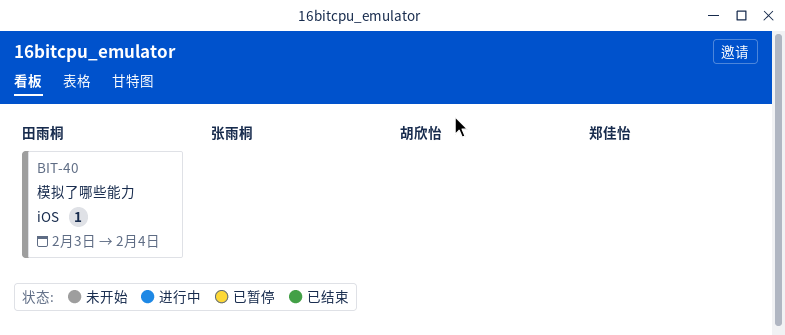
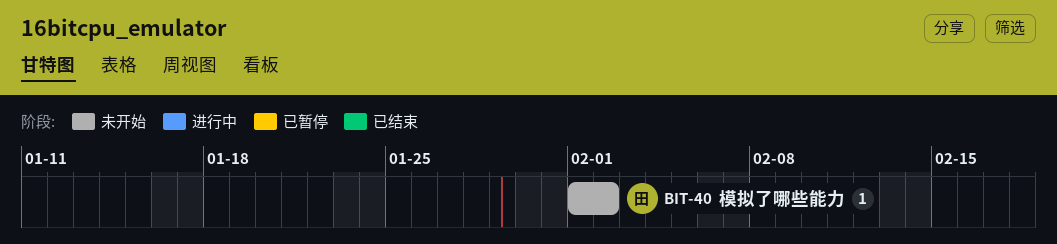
BIT-40, start: Feb 3 -> Feb 1
BIT-40, due: Feb 4 -> Feb 2

